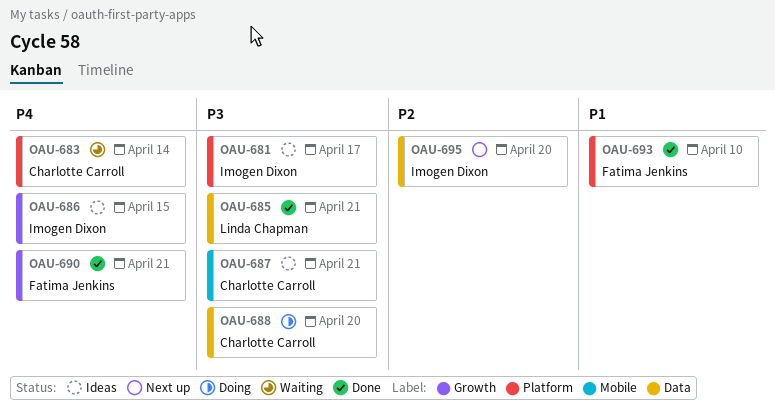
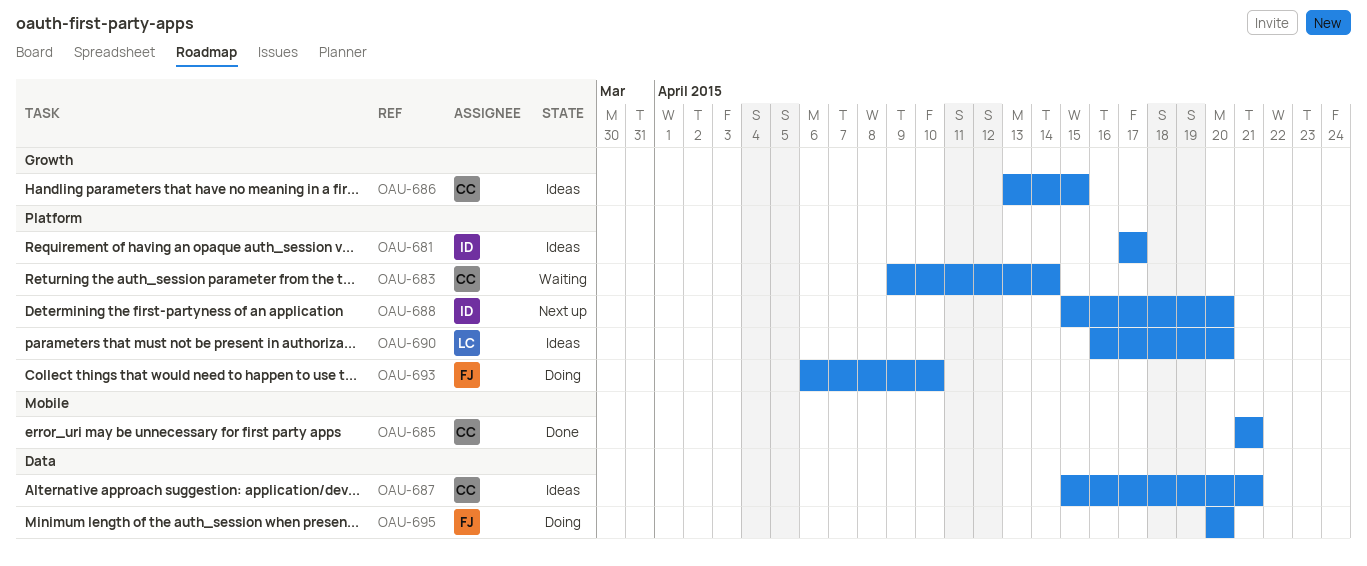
OAU-685, owner: Linda Chapman -> Charlotte Carroll
OAU-685, label: Data -> Mobile
OAU-686, owner: Imogen Dixon -> Charlotte Carroll
OAU-687, label: Mobile -> Data
OAU-688, status: Doing -> Next up
OAU-688, owner: Charlotte Carroll -> Imogen Dixon
OAU-688, label: Data -> Platform
OAU-690, status: Done -> Ideas
OAU-690, owner: Fatima Jenkins -> Linda Chapman
OAU-690, label: Growth -> Platform
OAU-690, due: Apr 21 -> Apr 20
OAU-693, status: Done -> Doing
OAU-695, status: Next up -> Doing
OAU-695, owner: Imogen Dixon -> Fatima Jenkins

